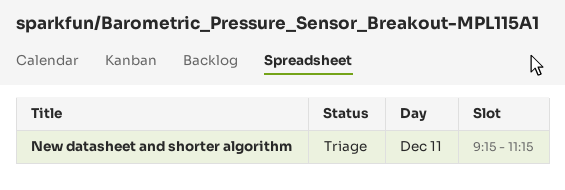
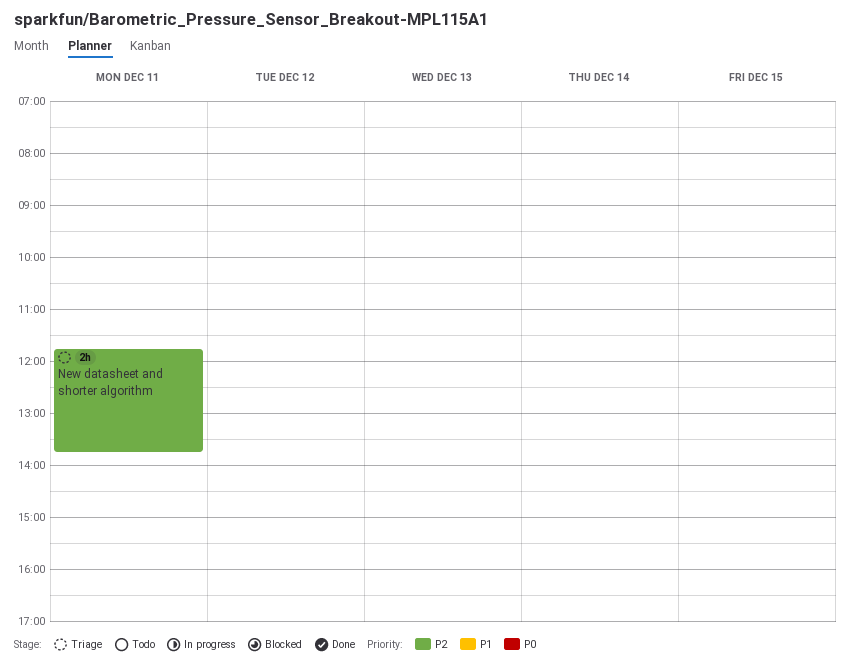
New datasheet and shorter algorithm, begins: 09:15 -> 11:45
New datasheet and shorter algorithm, ends: 11:15 -> 13:45

